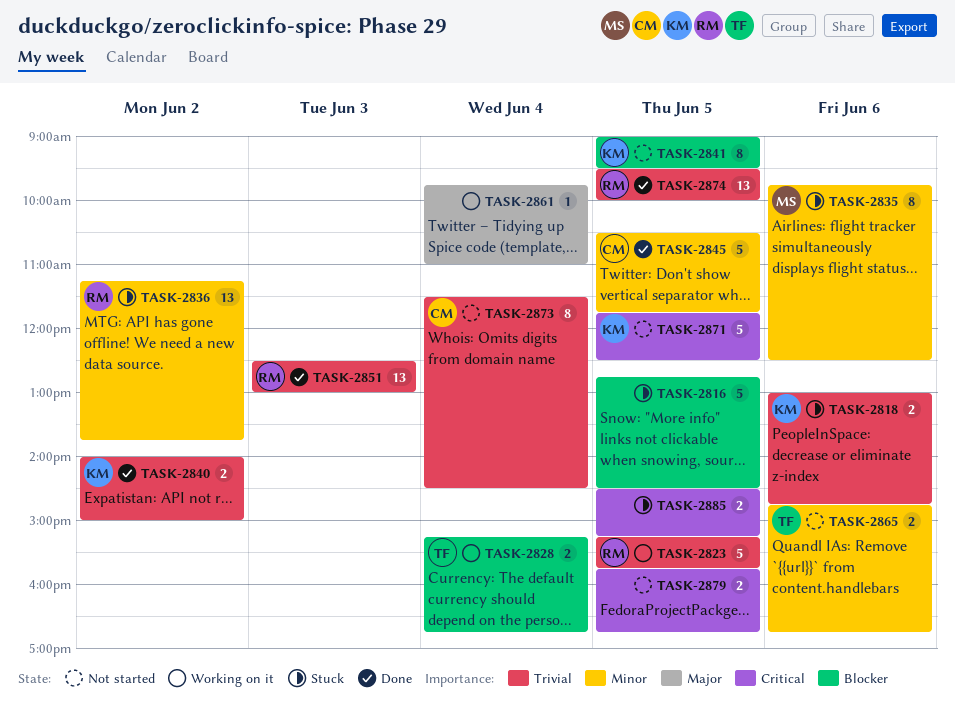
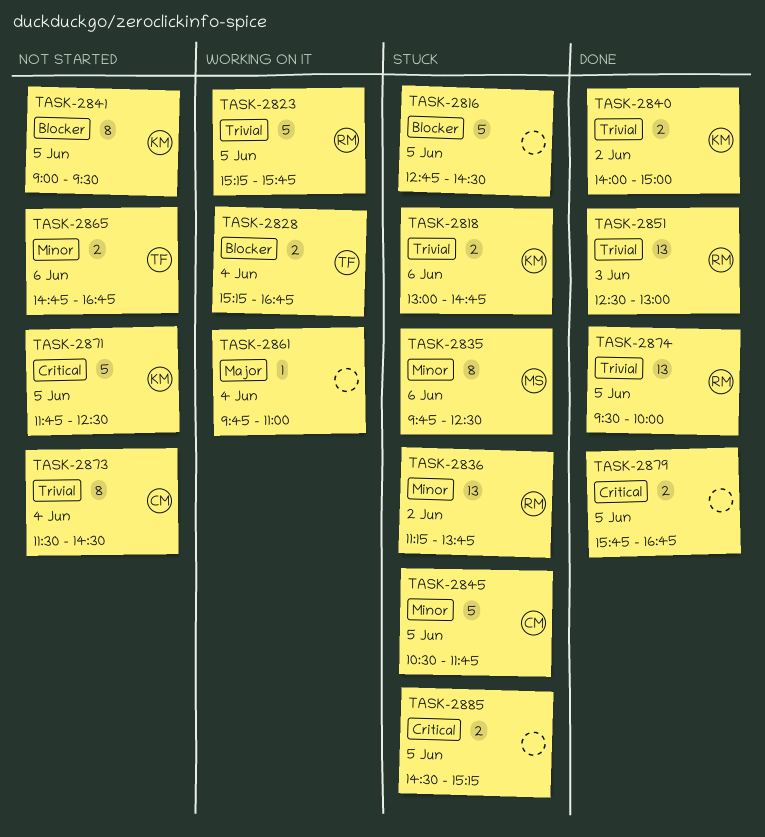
TASK-2845, status: Done -> Stuck
TASK-2879, status: Not started -> Done

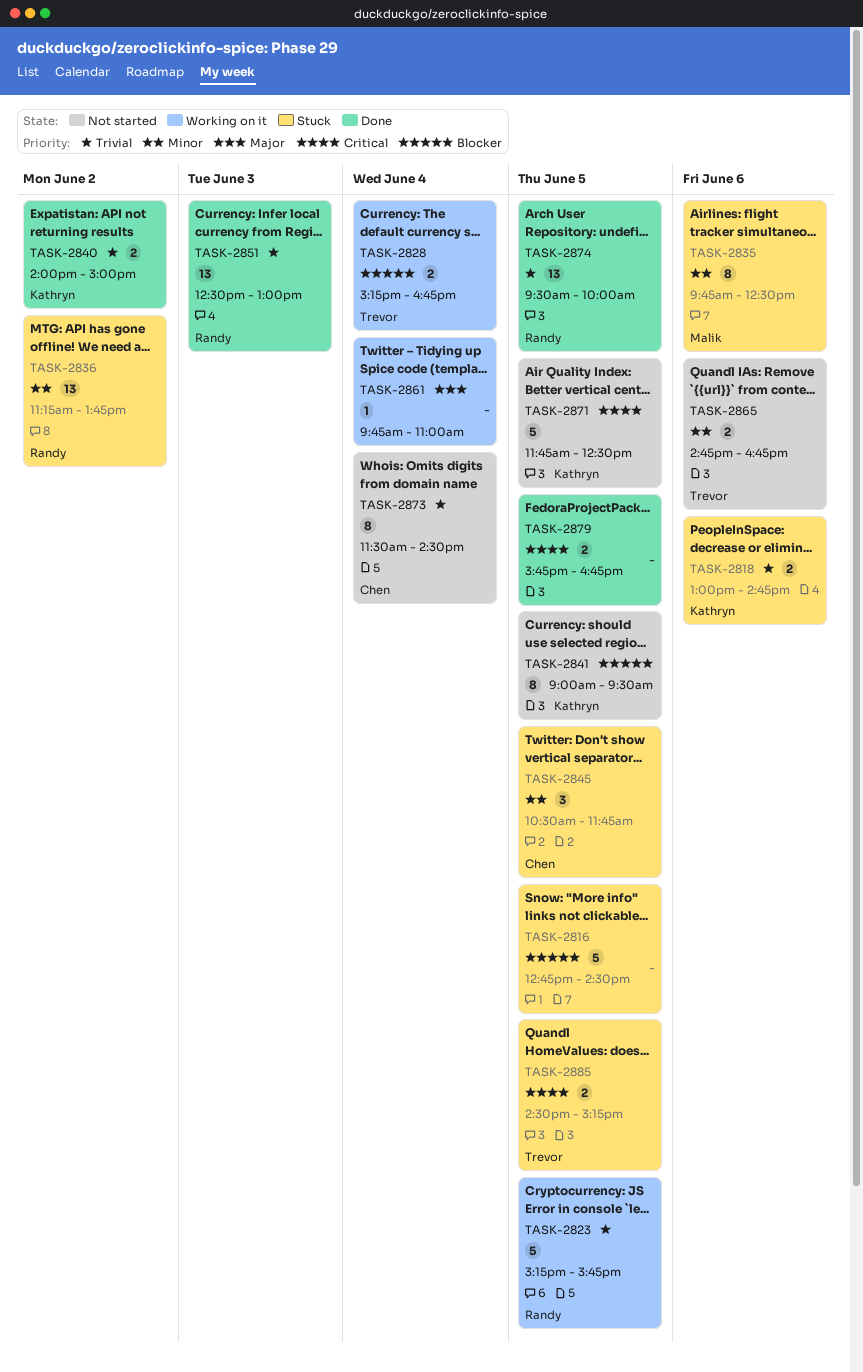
TASK-2845, estimate: 5 -> 3
TASK-2885, owner: none -> Trevor

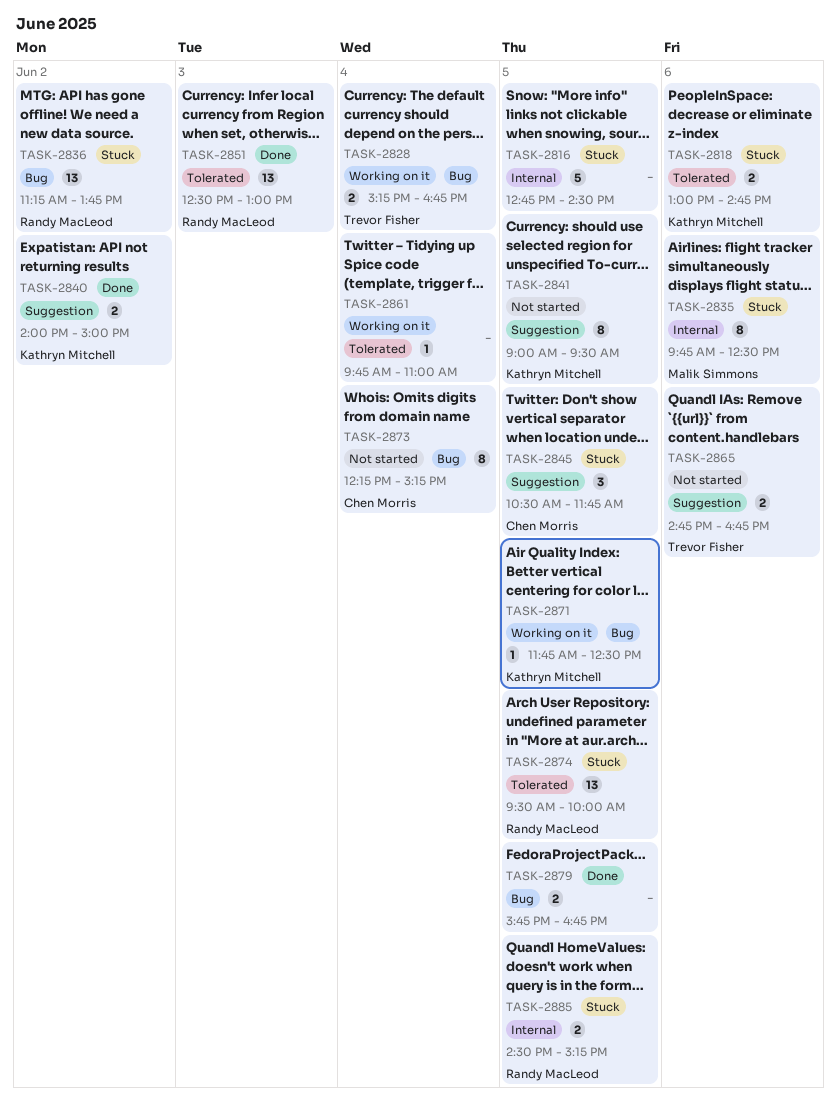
TASK-2823: present -> none
TASK-2871, status: Not started -> Working on it
TASK-2871, estimate: 5 -> 1
TASK-2873, begins: 11:30 -> 12:15
TASK-2873, ends: 14:30 -> 15:15
TASK-2874, status: Done -> Stuck
TASK-2885, owner: Trevor Fisher -> Randy MacLeod

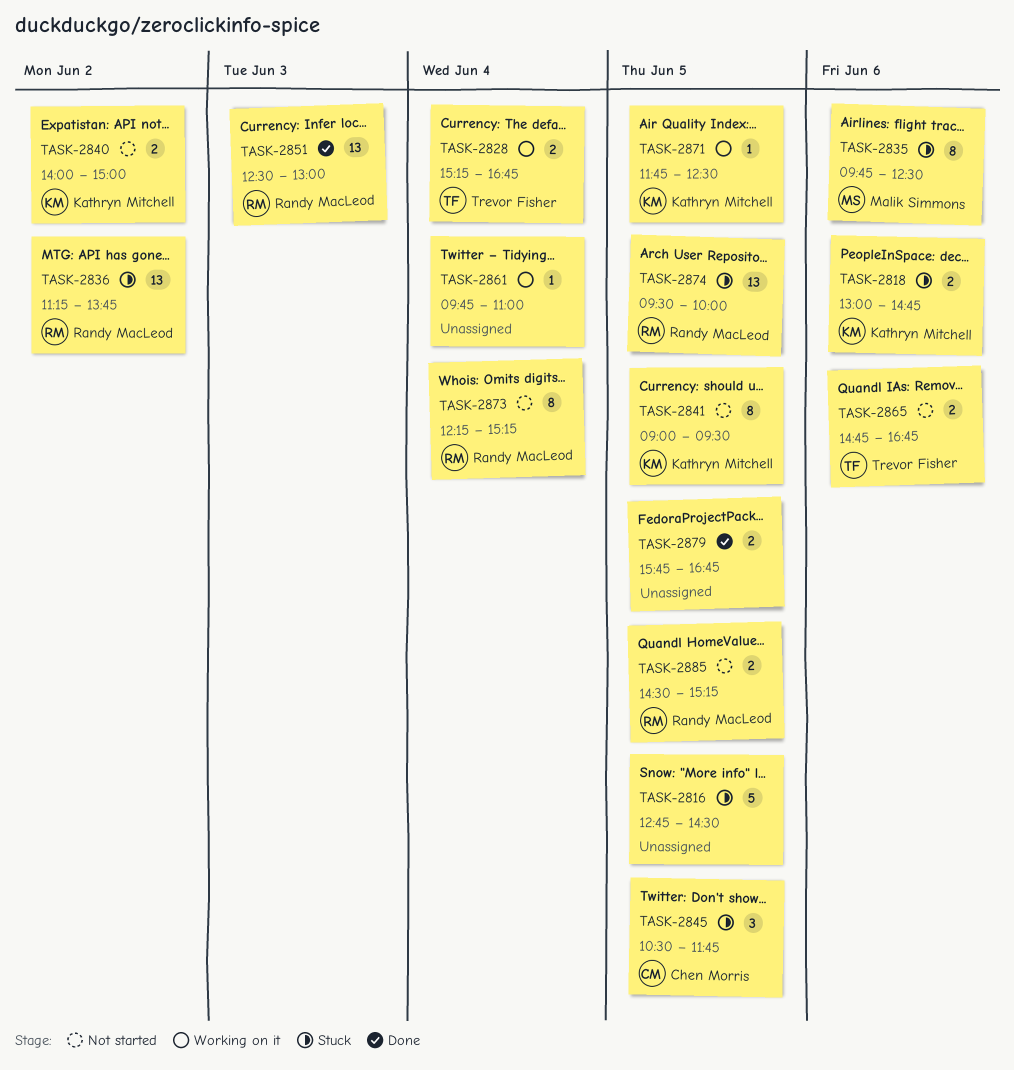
TASK-2840, status: Done -> Not started
TASK-2873, owner: Chen Morris -> Randy MacLeod
TASK-2885, status: Stuck -> Not started

